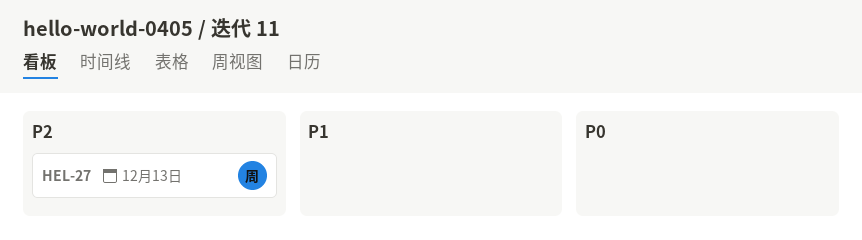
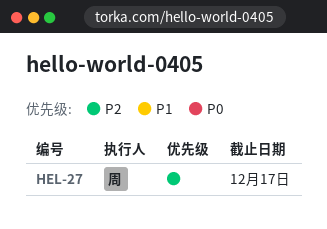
HEL-27, due: Dec 13 -> Dec 17

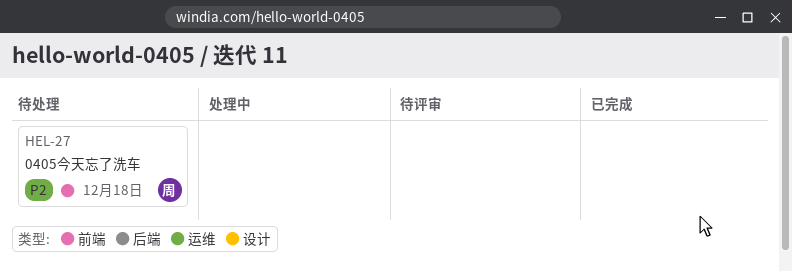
HEL-27, due: Dec 17 -> Dec 18

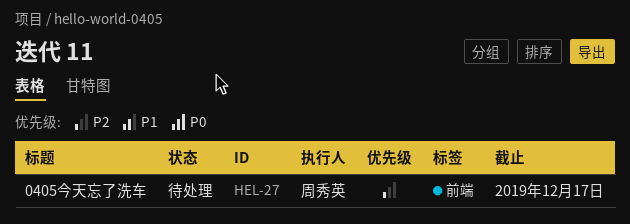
HEL-27, due: Dec 18 -> Dec 17

